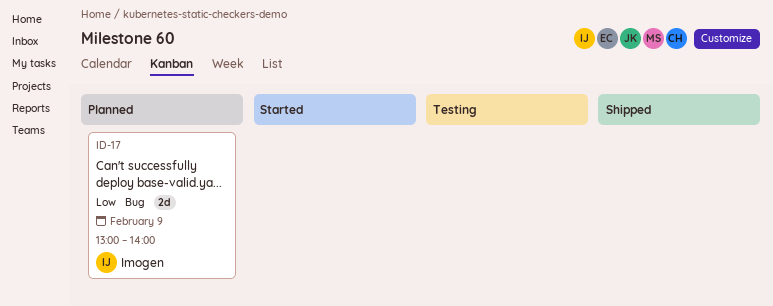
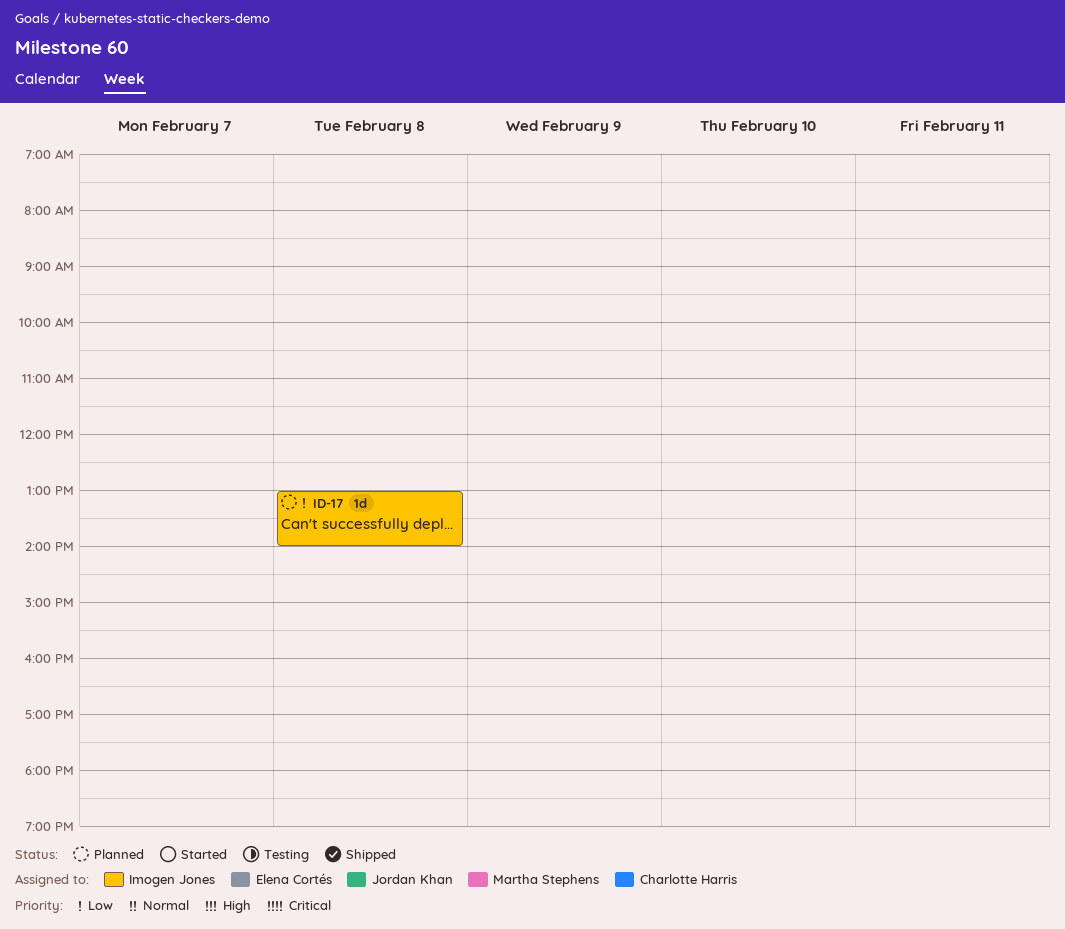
ID-17, estimate: 2d -> 1d
ID-17, day: Feb 9 -> Feb 8

